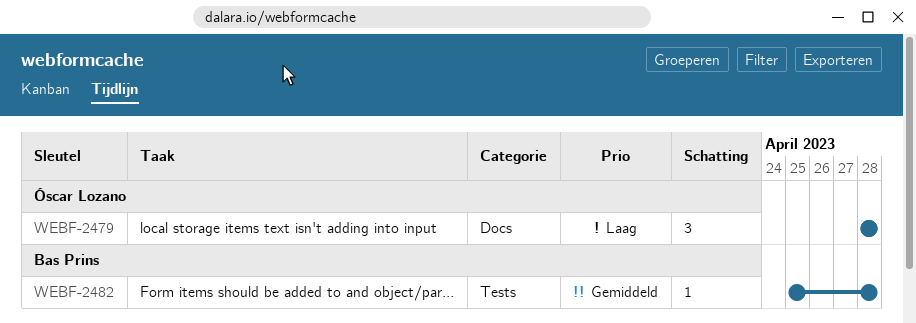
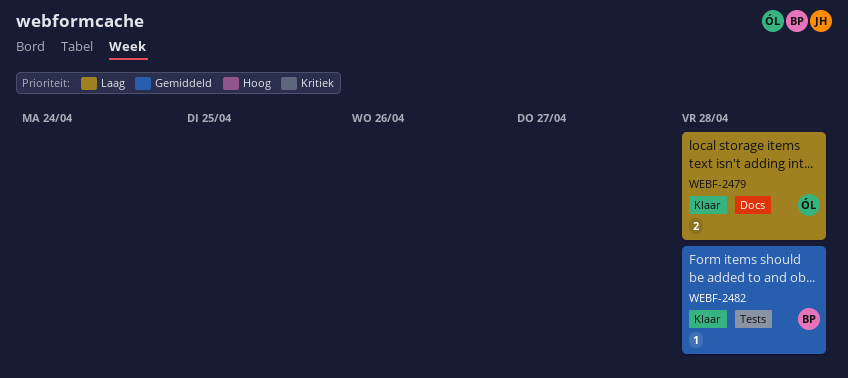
WEBF-2479, estimate: 3 -> 2

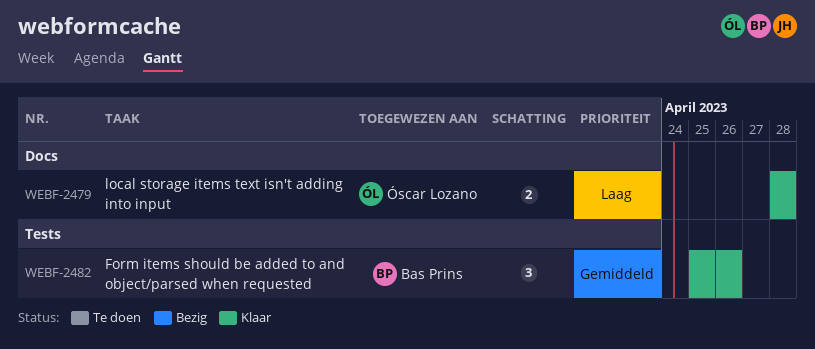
WEBF-2482, estimate: 1 -> 3
WEBF-2482, due: Apr 28 -> Apr 26

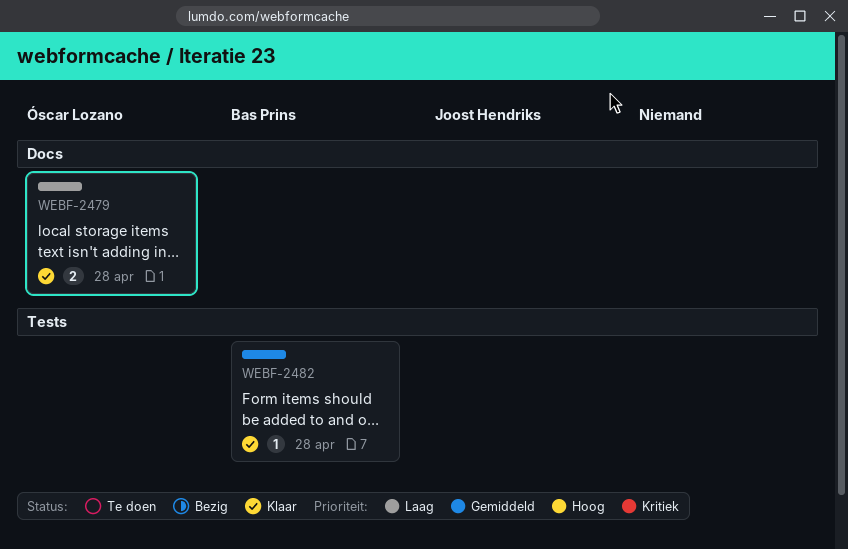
WEBF-2482, estimate: 3 -> 1
WEBF-2482, due: Apr 26 -> Apr 28

